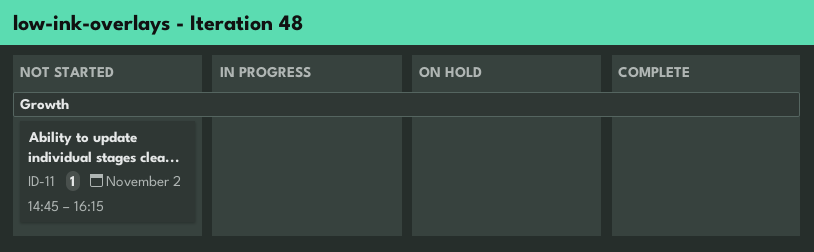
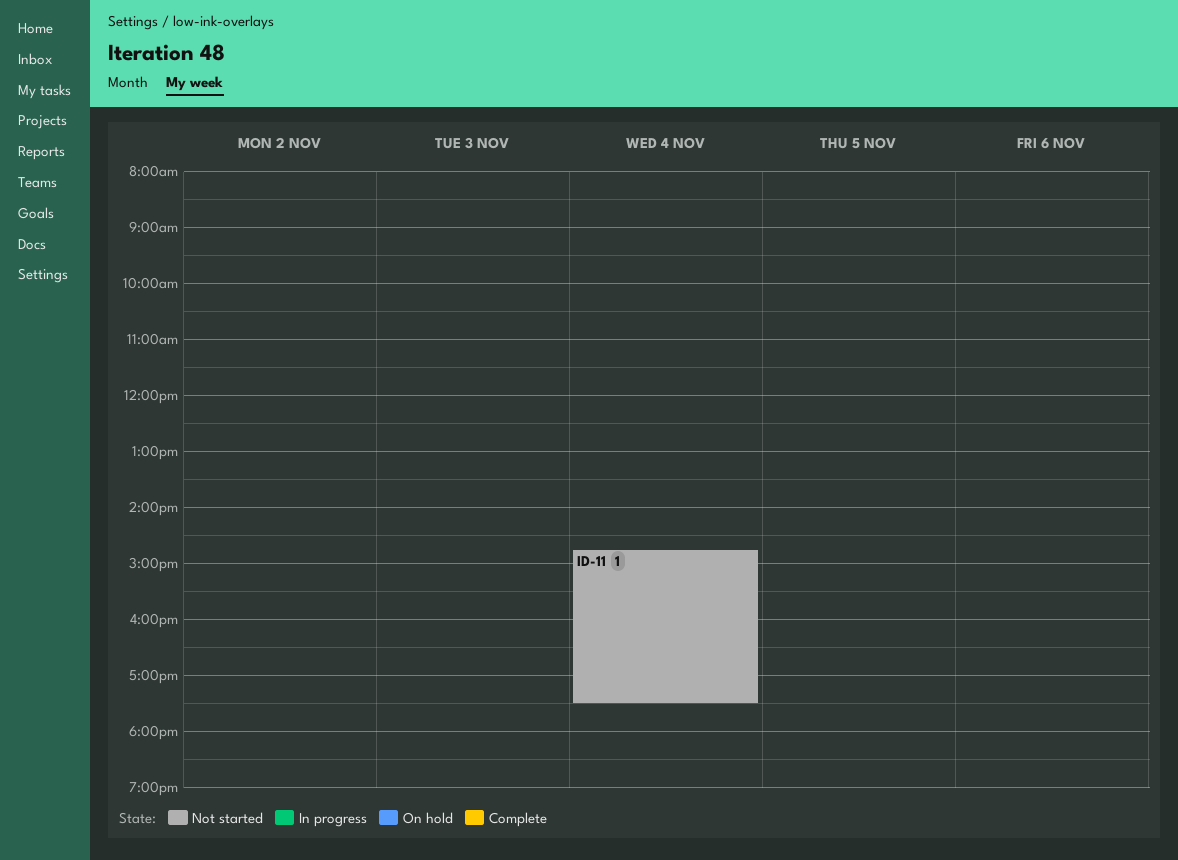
ID-11, day: Nov 2 -> Nov 4
ID-11, ends: 16:15 -> 17:30

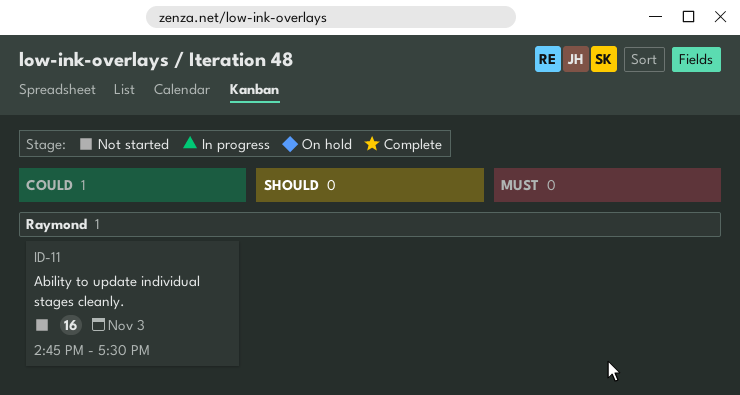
ID-11, estimate: 1 -> 16
ID-11, day: Nov 4 -> Nov 3

